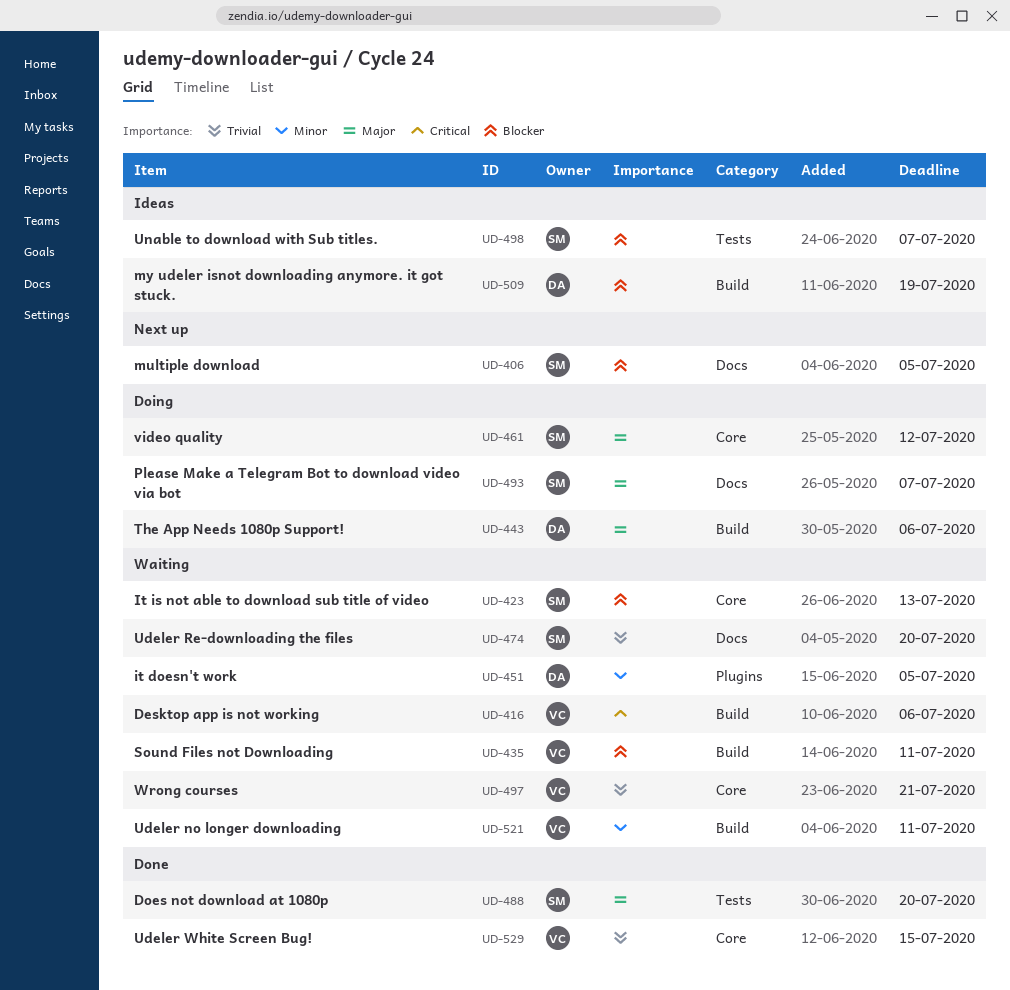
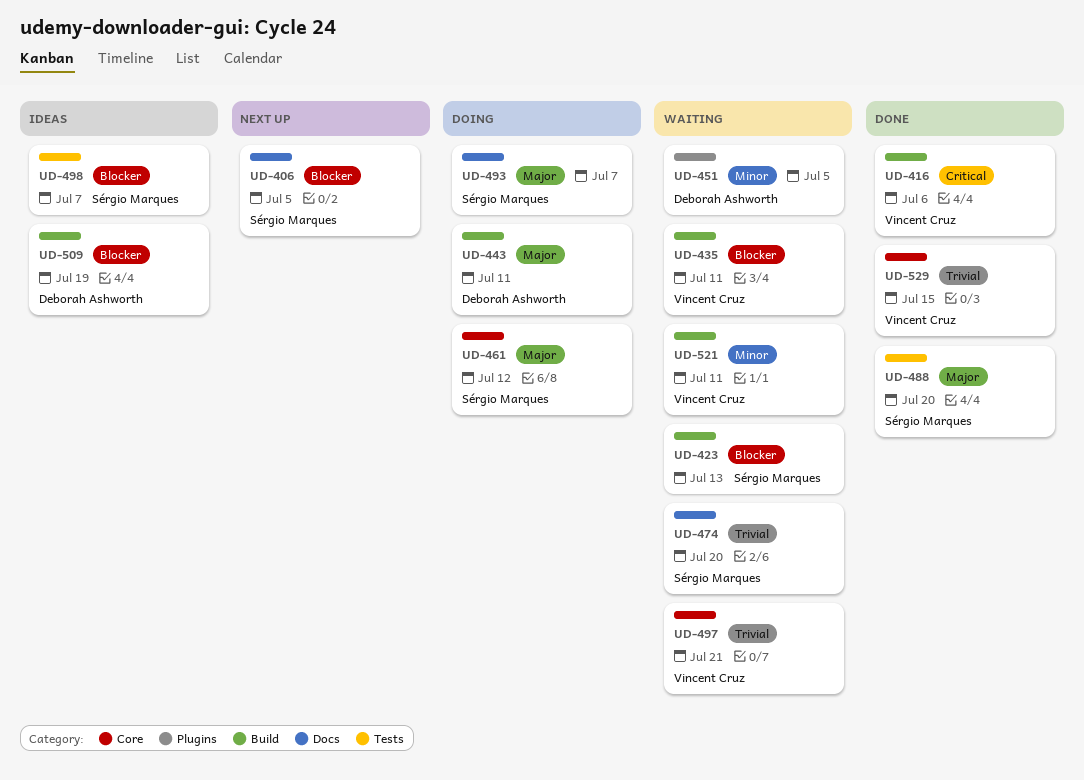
UD-416, status: Waiting -> Done
UD-423, label: Core -> Build
UD-443, due: Jul 6 -> Jul 11

